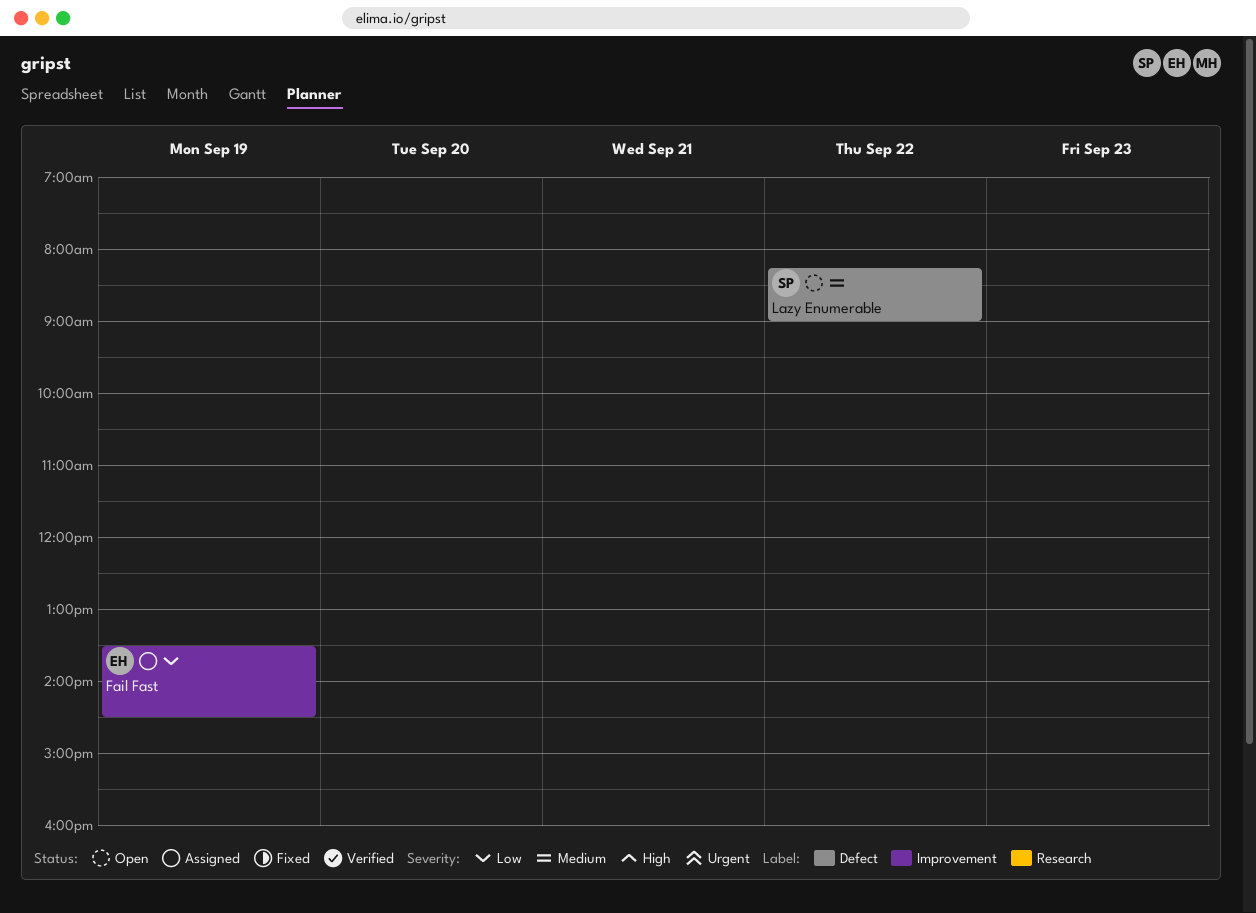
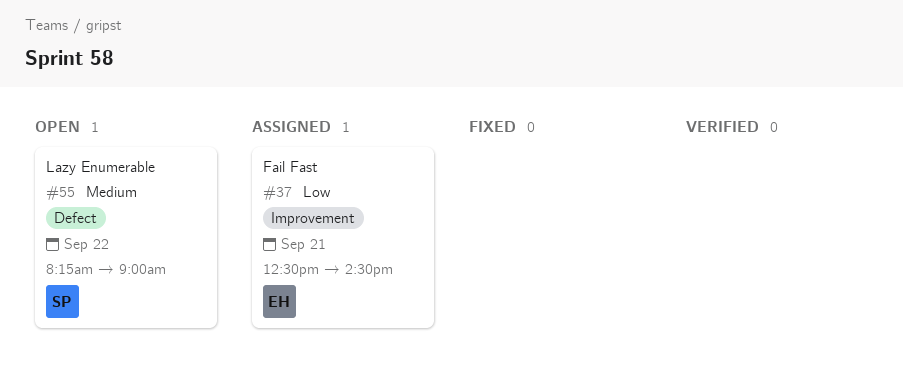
Fail Fast, day: Sep 19 -> Sep 21
Fail Fast, begins: 13:30 -> 12:30

